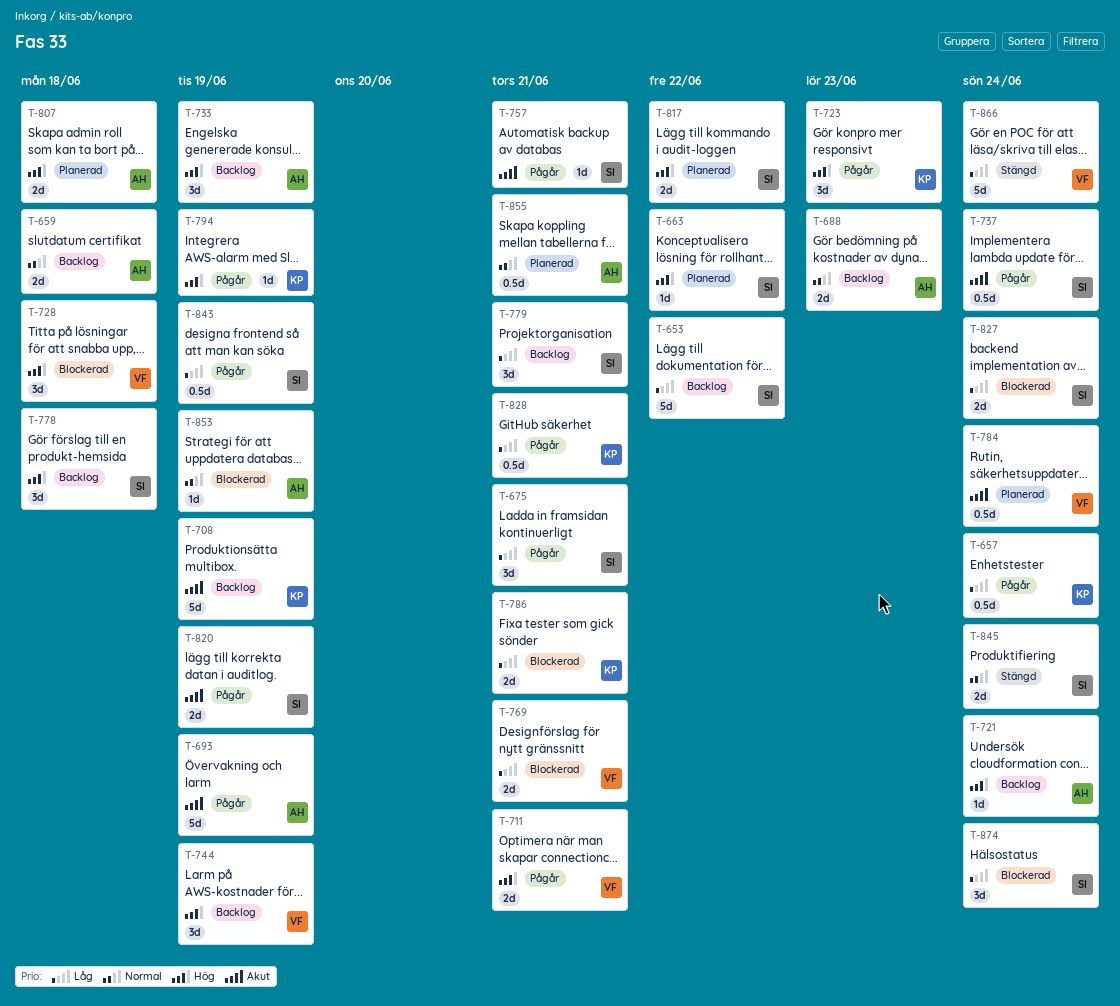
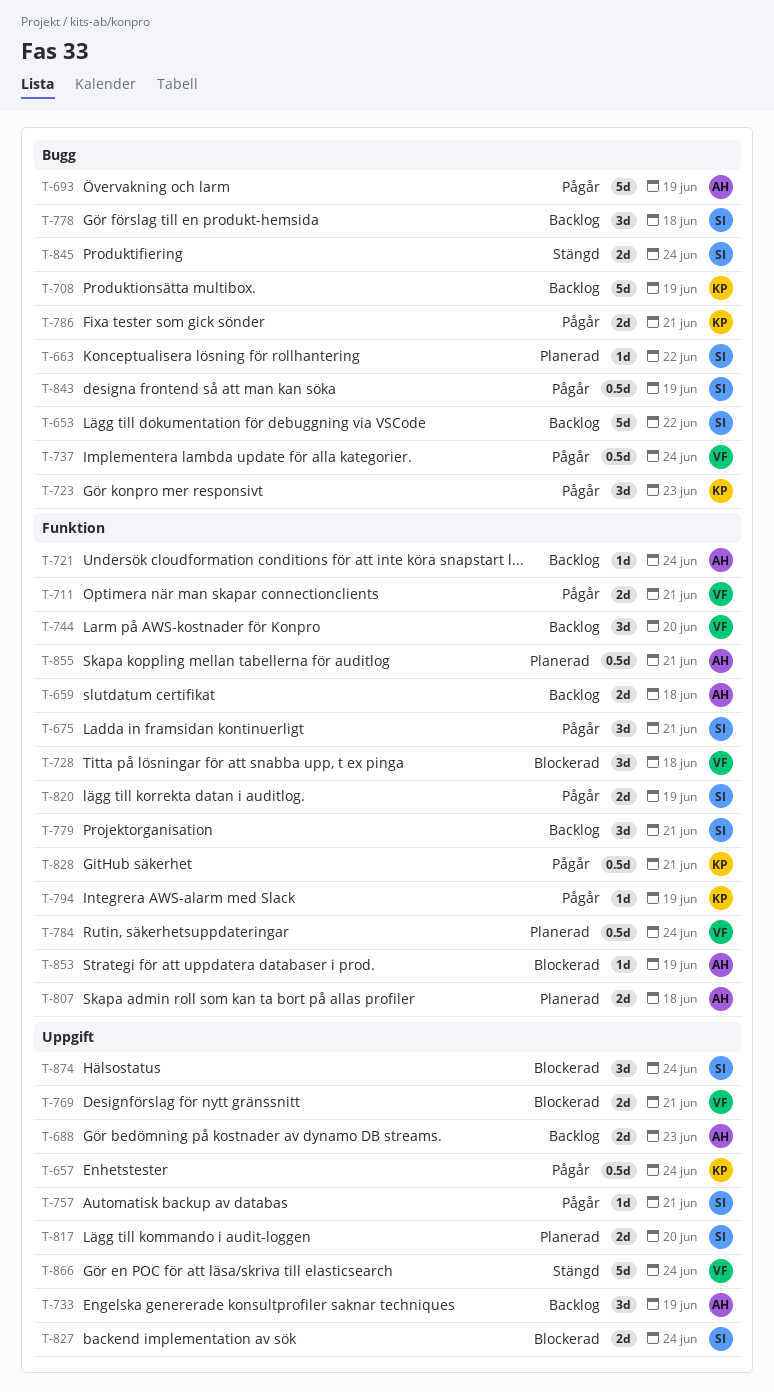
T-737, owner: SI -> VF
T-744, due: Jun 19 -> Jun 20
T-786, status: Blockerad -> Pågår
T-817, due: Jun 22 -> Jun 20

